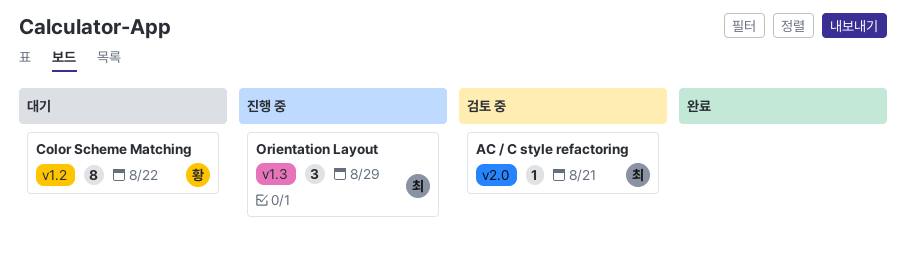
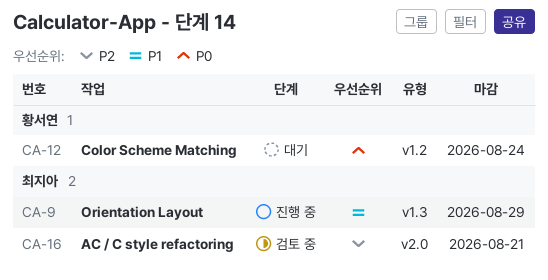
Color Scheme Matching, due: Aug 22 -> Aug 24

